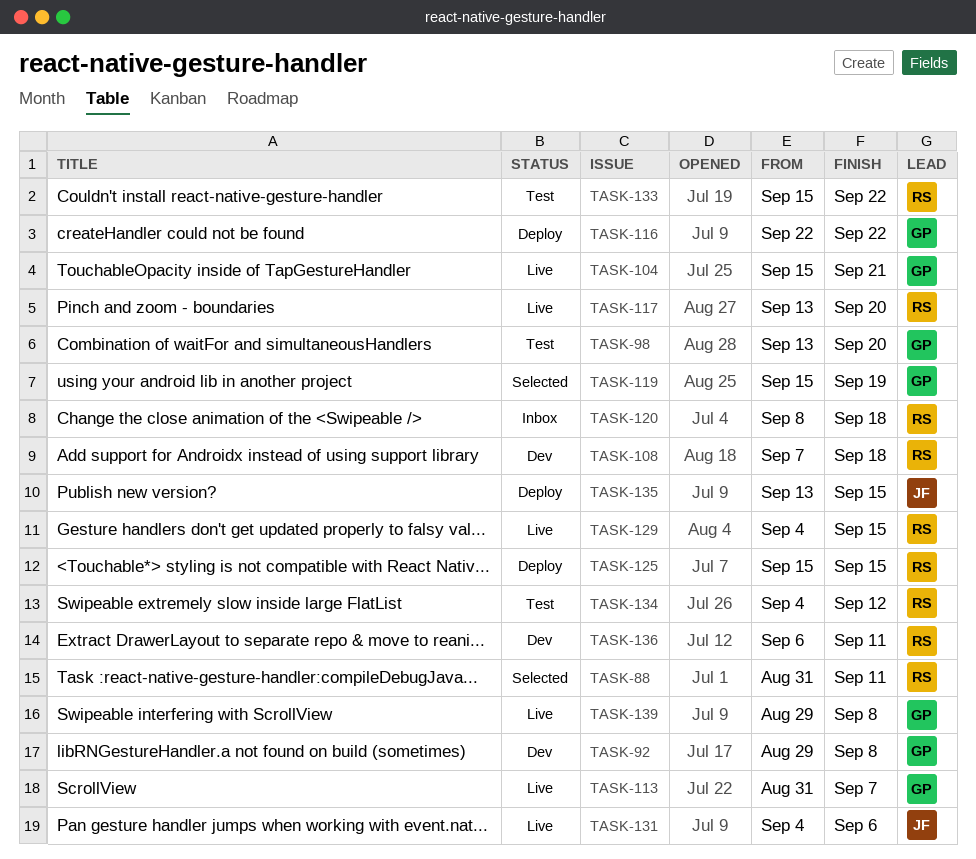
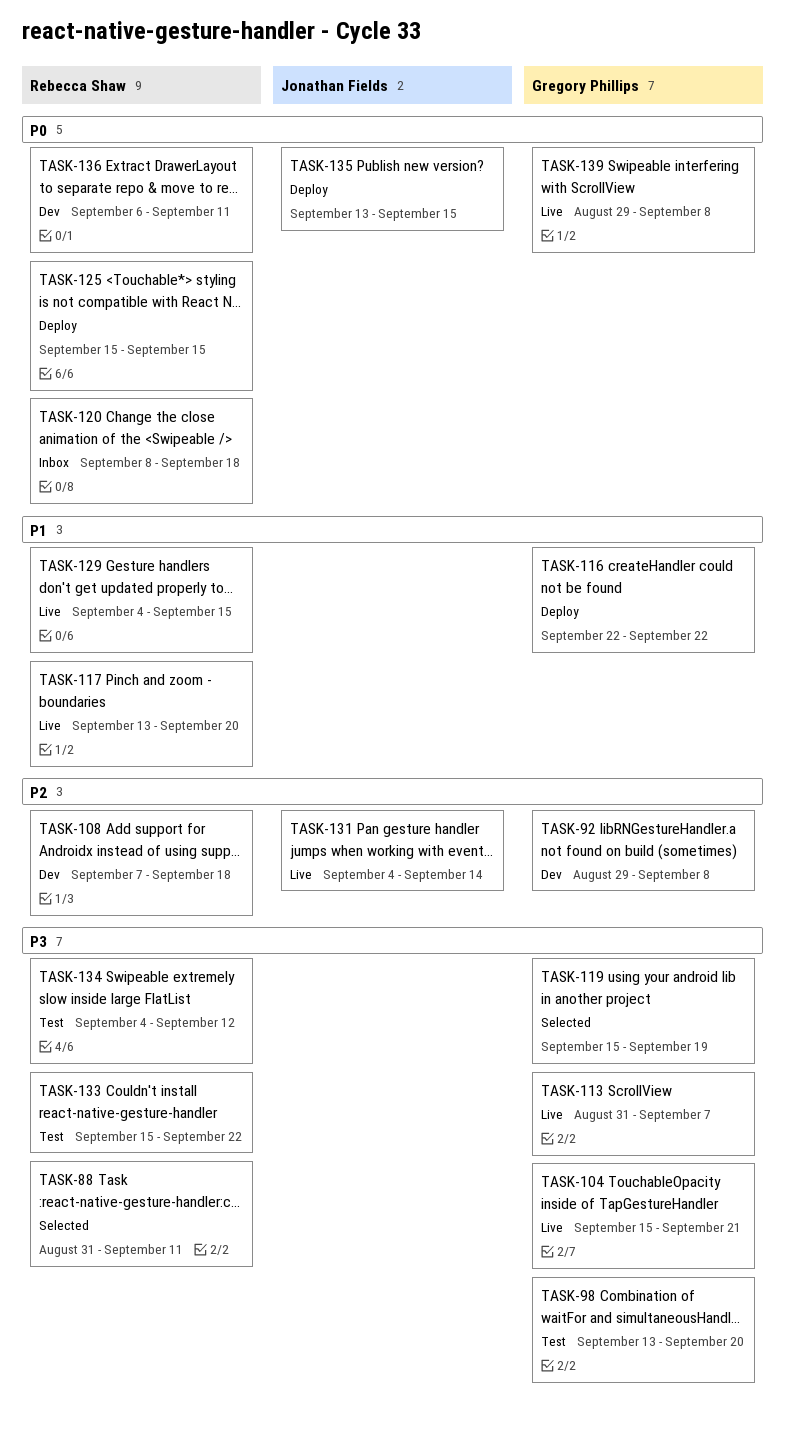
TASK-131, due: Sep 6 -> Sep 14

